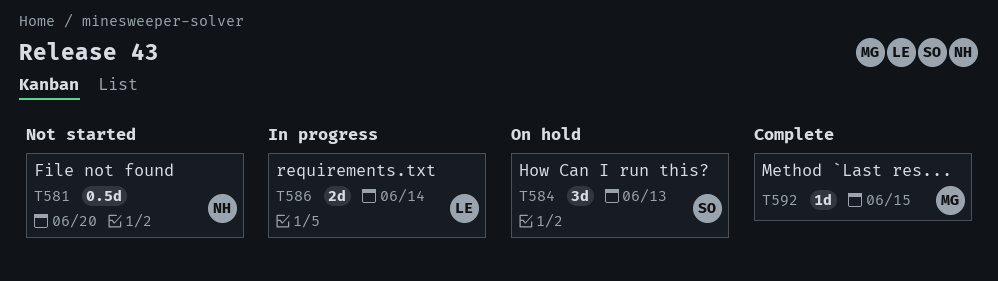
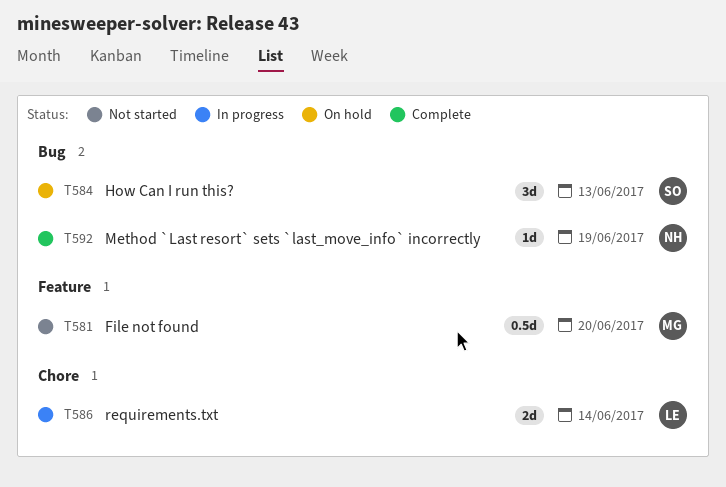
T581, owner: NH -> MG
T592, owner: MG -> NH
T592, due: Jun 15 -> Jun 19

